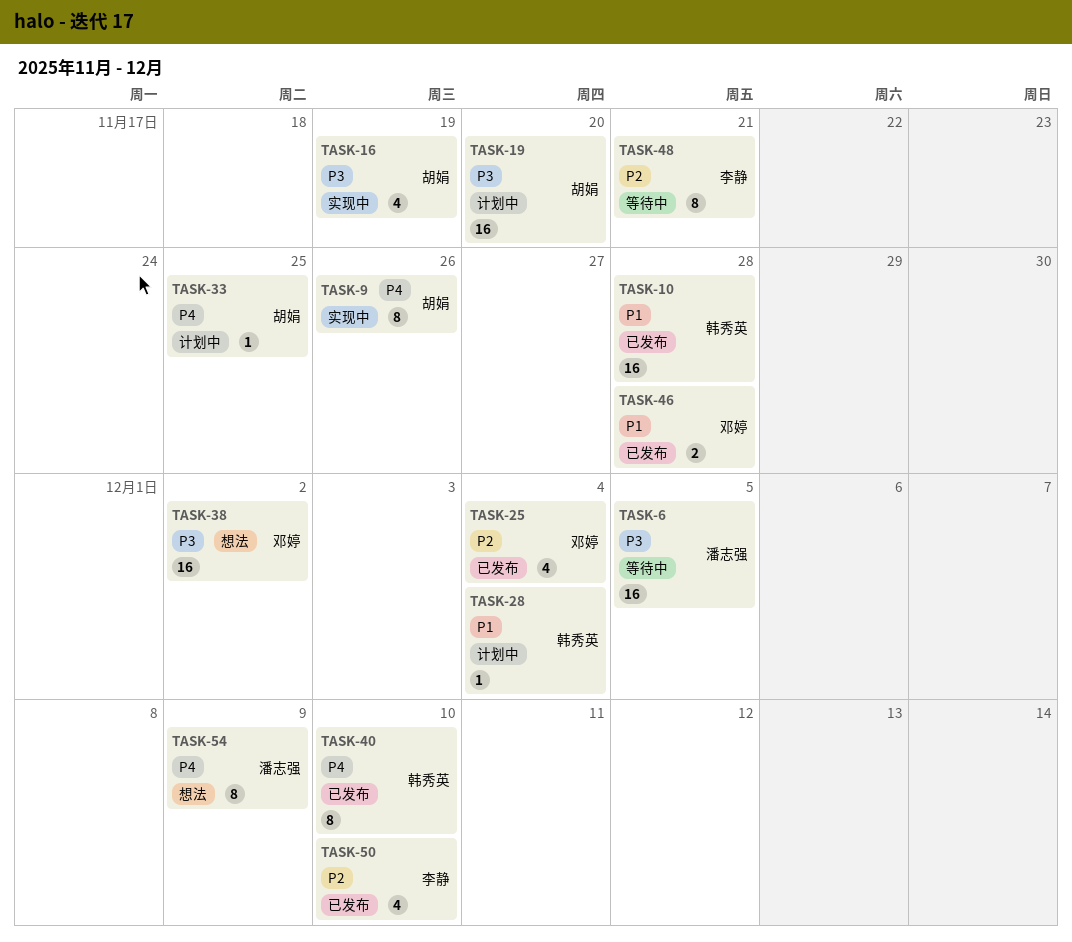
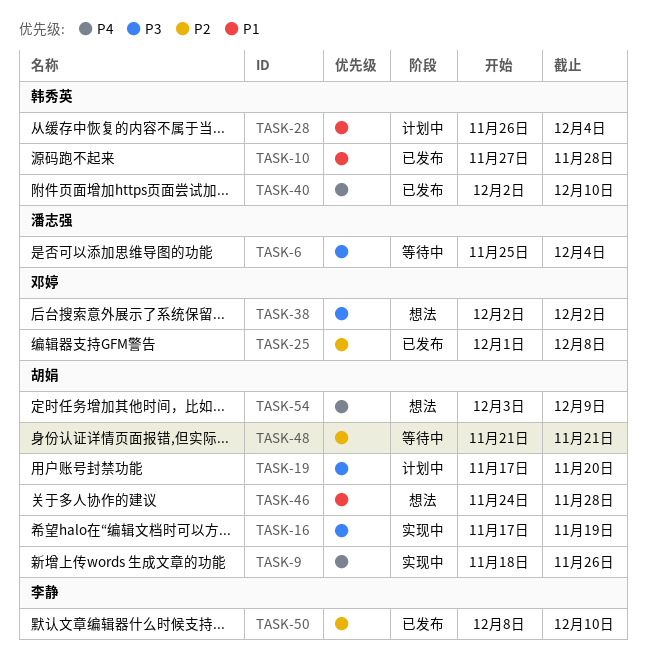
TASK-6, due: Dec 5 -> Dec 4
TASK-25, due: Dec 4 -> Dec 8
TASK-33: present -> none
TASK-46, status: 已发布 -> 想法
TASK-46, owner: 邓婷 -> 胡娟
TASK-48, owner: 李静 -> 胡娟
TASK-54, owner: 潘志强 -> 胡娟

